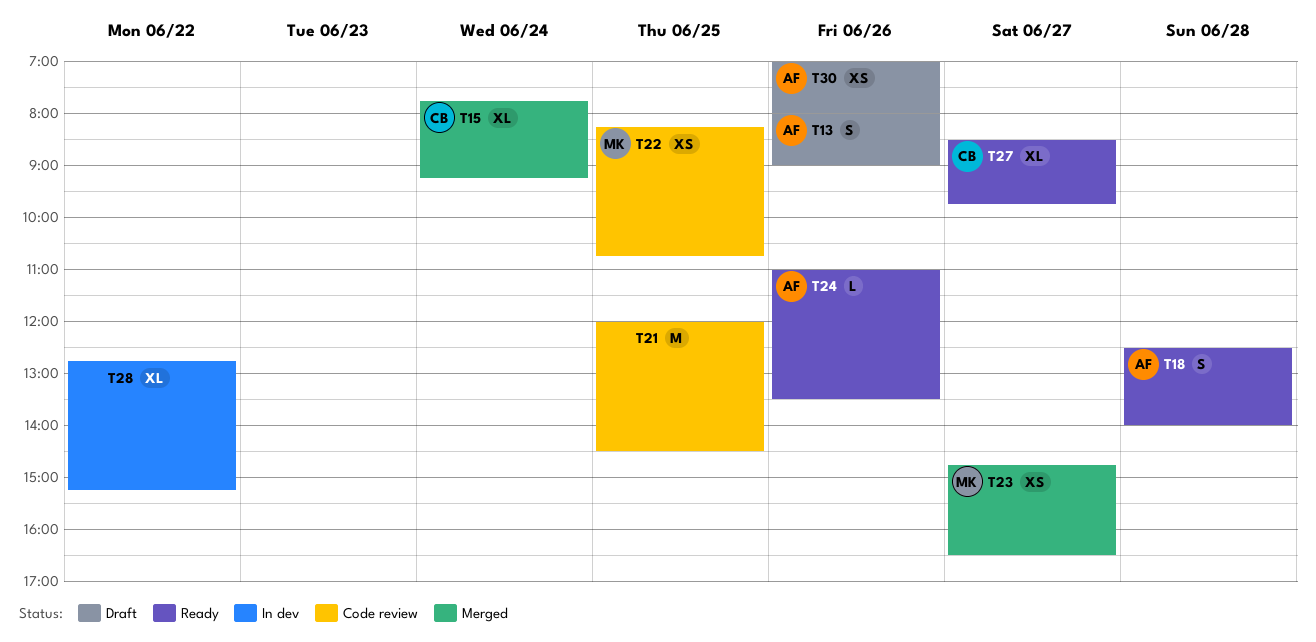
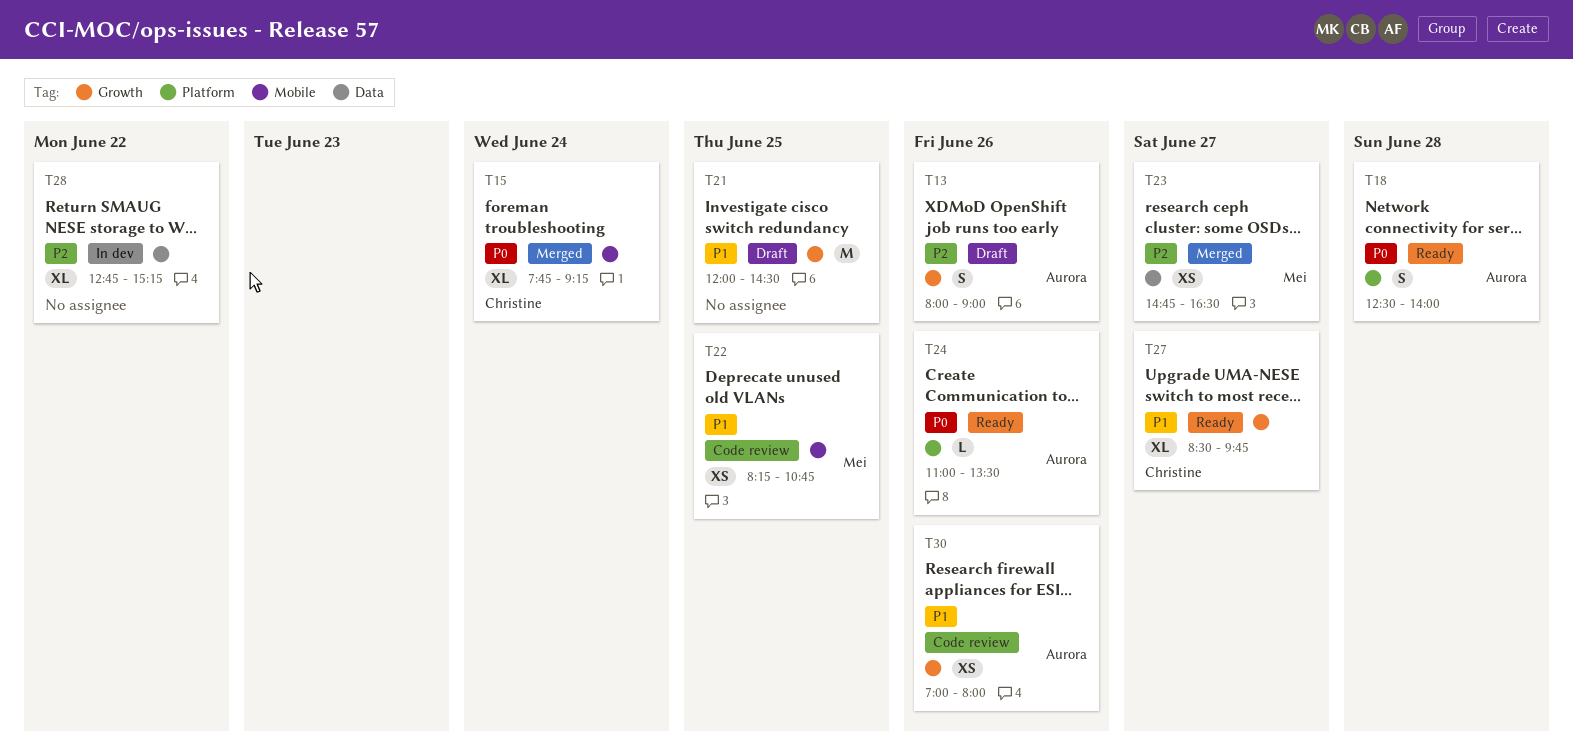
T21, status: Code review -> Draft
T30, status: Draft -> Code review

